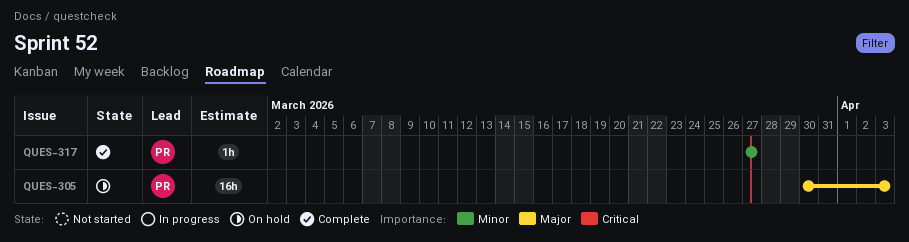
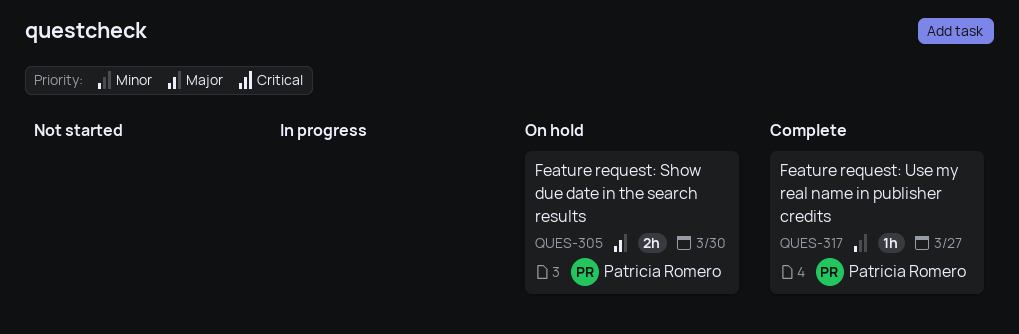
QUES-305, estimate: 16h -> 2h
QUES-305, due: Apr 3 -> Mar 30

